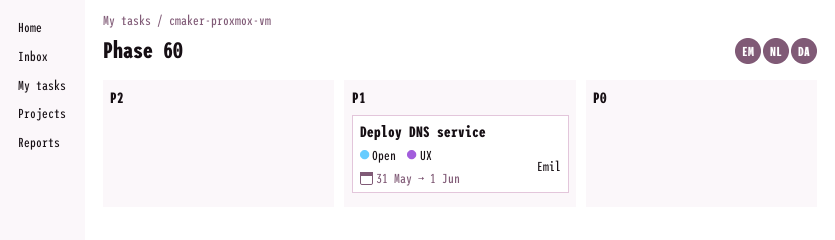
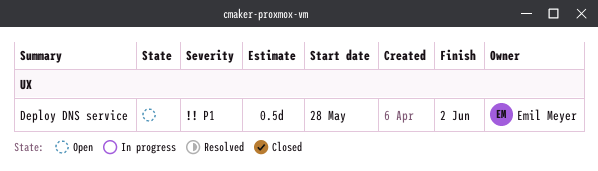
Deploy DNS service, start: May 31 -> May 28
Deploy DNS service, due: Jun 1 -> Jun 2

